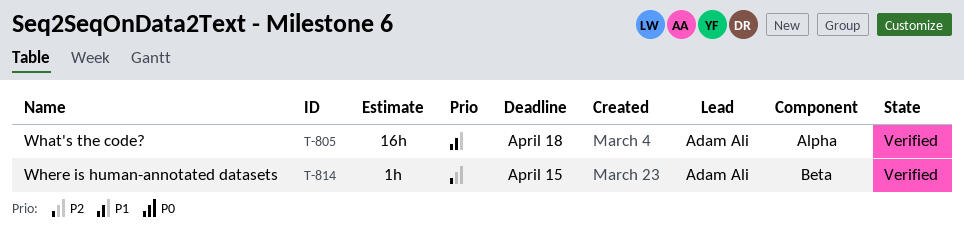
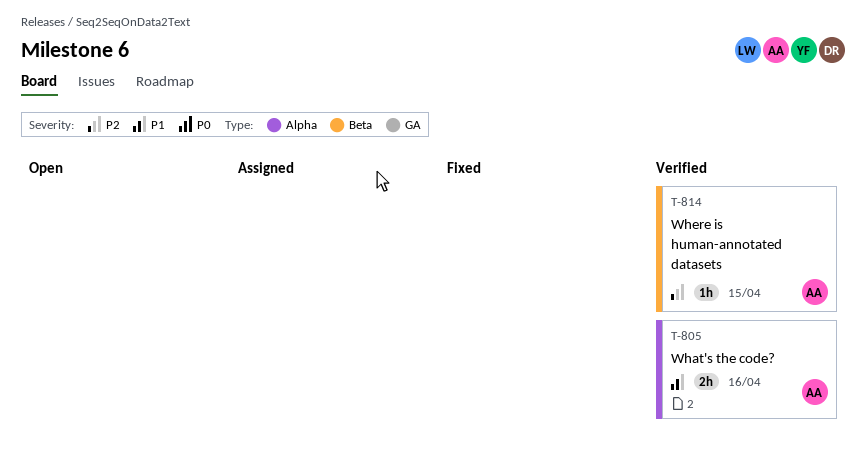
T-805, estimate: 16h -> 2h
T-805, due: Apr 18 -> Apr 16

